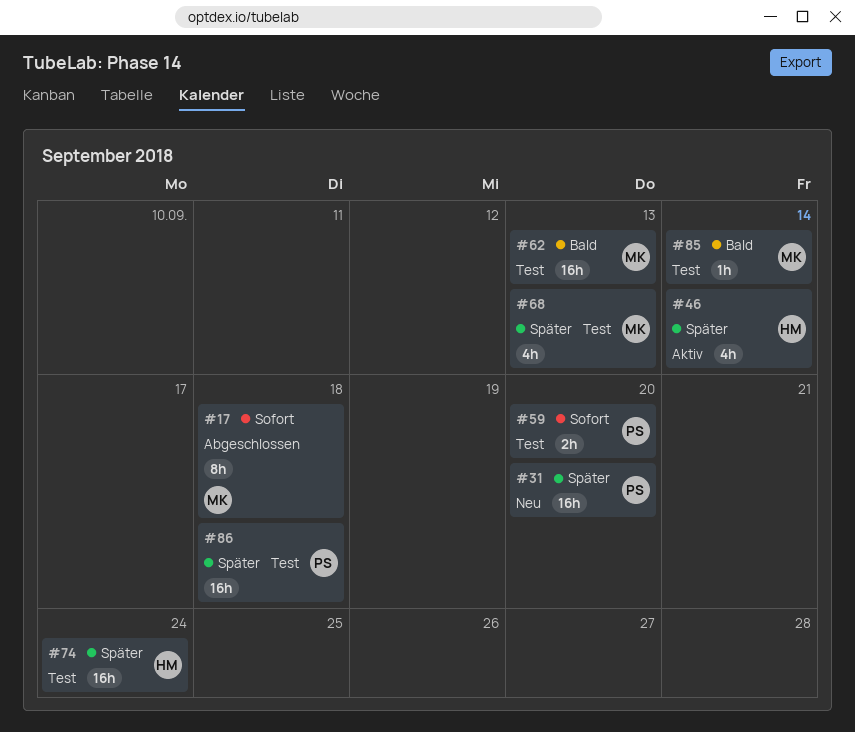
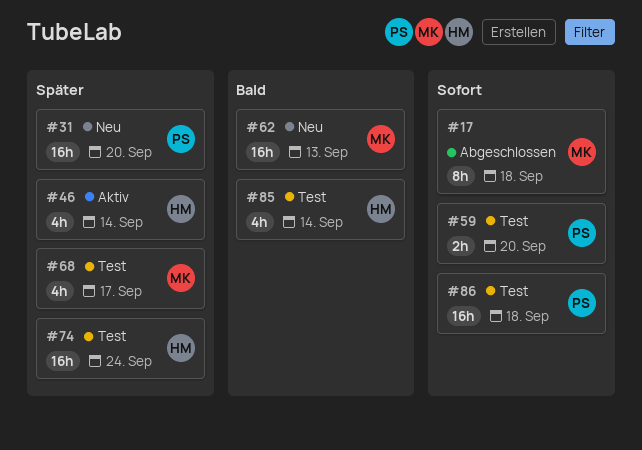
#62, status: Test -> Neu
#68, due: Sep 13 -> Sep 17
#85, owner: MK -> HM
#85, estimate: 1h -> 4h
#86, priority: Später -> Sofort

